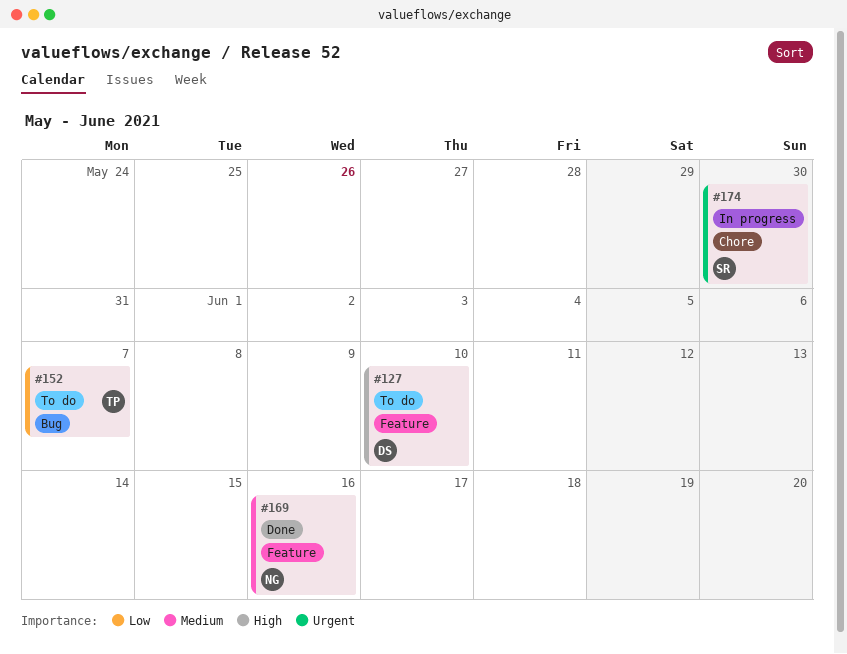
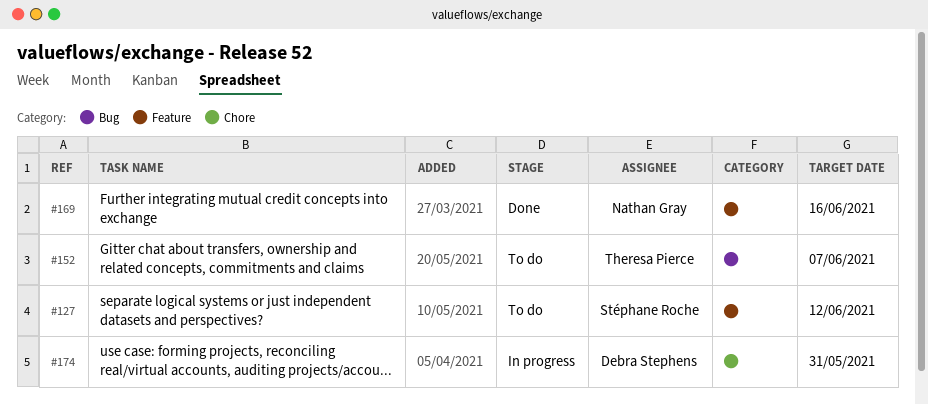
#127, owner: Debra Stephens -> Stéphane Roche
#127, due: Jun 10 -> Jun 12
#174, owner: Stéphane Roche -> Debra Stephens
#174, due: May 30 -> May 31

